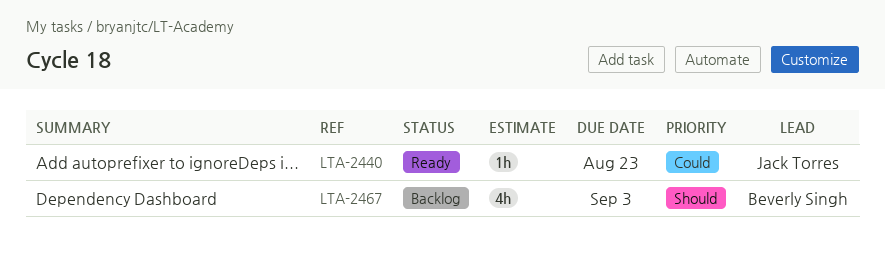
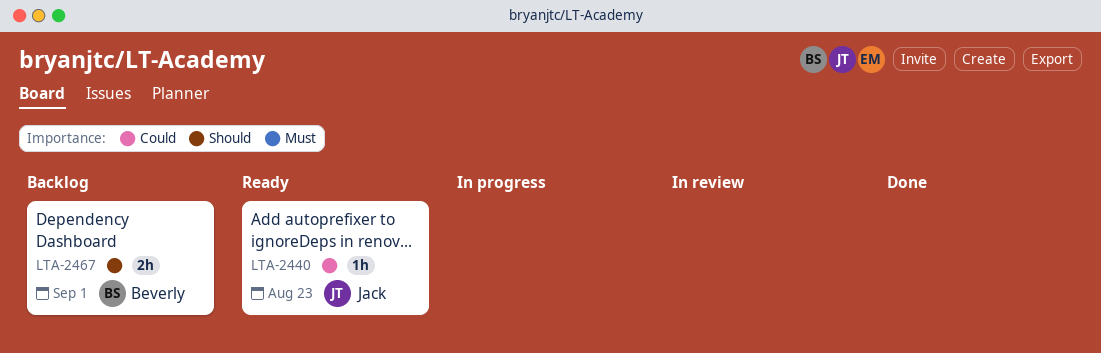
LTA-2467, estimate: 4h -> 2h
LTA-2467, due: Sep 3 -> Sep 1

